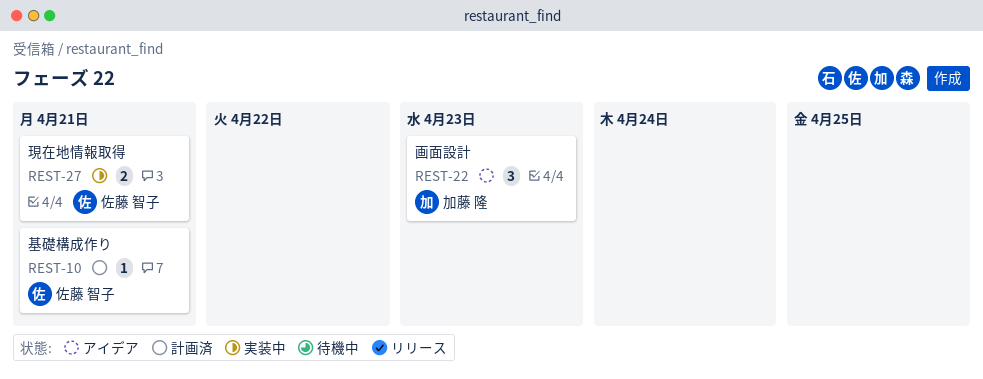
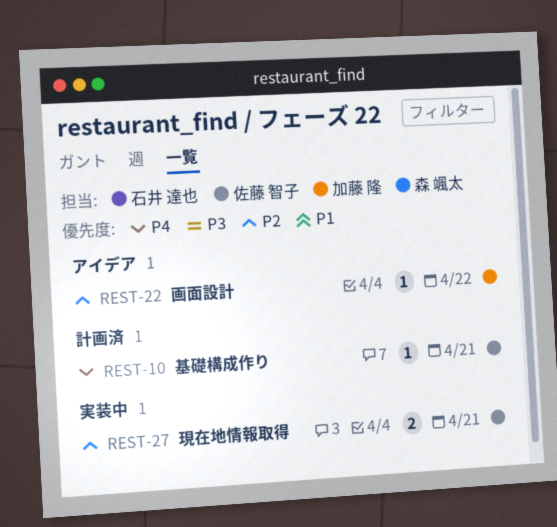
REST-22, estimate: 3 -> 1
REST-22, due: Apr 23 -> Apr 22

